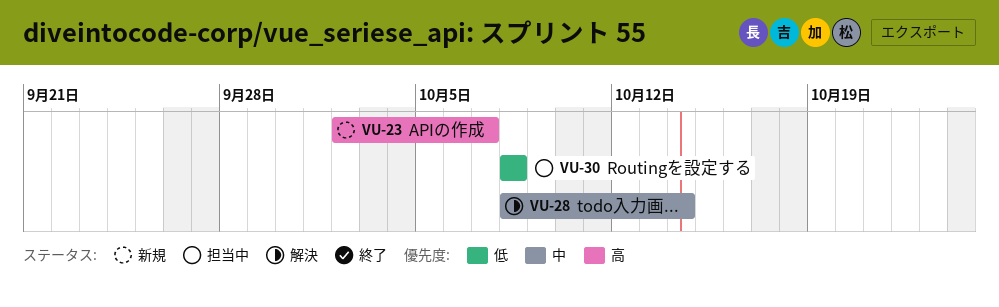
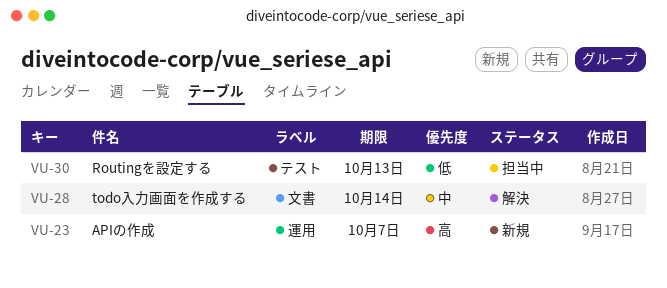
VU-30, due: Oct 8 -> Oct 13

